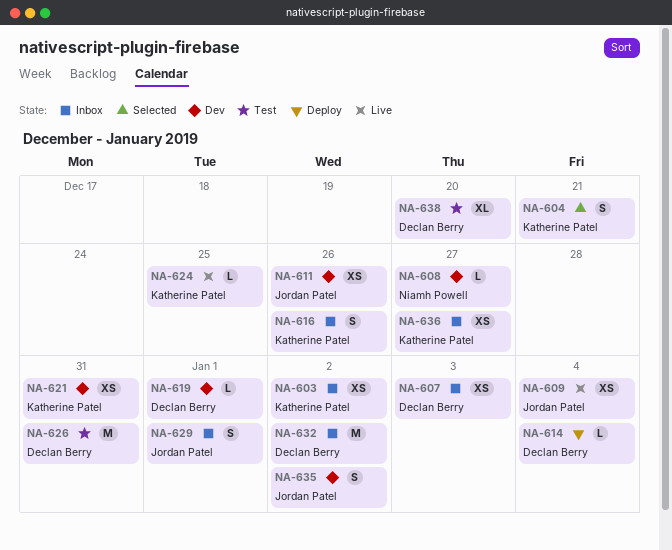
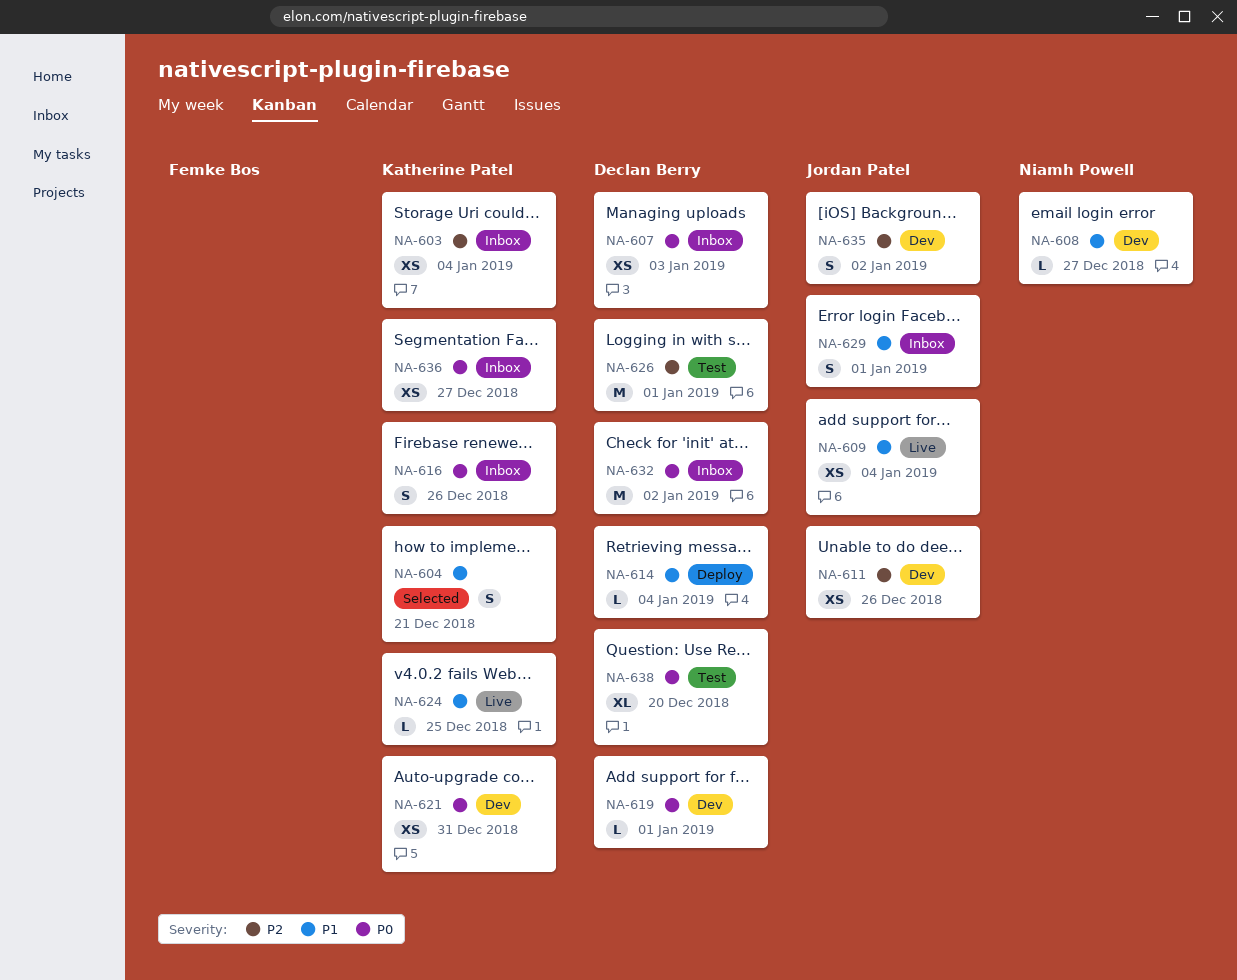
NA-603, due: Jan 2 -> Jan 4
NA-626, due: Dec 31 -> Jan 1

